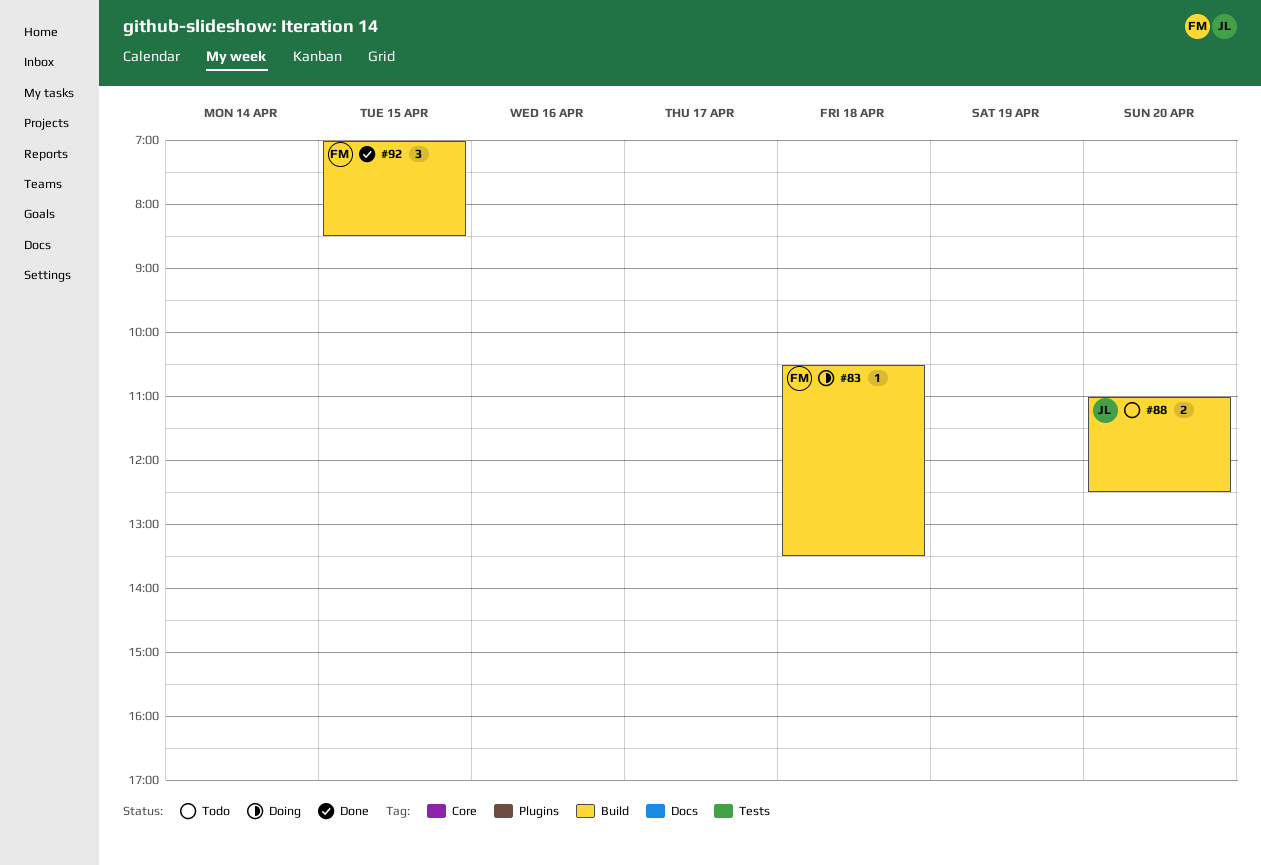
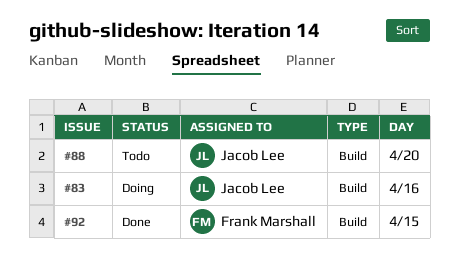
#83, owner: Frank Marshall -> Jacob Lee
#83, day: Apr 18 -> Apr 16

